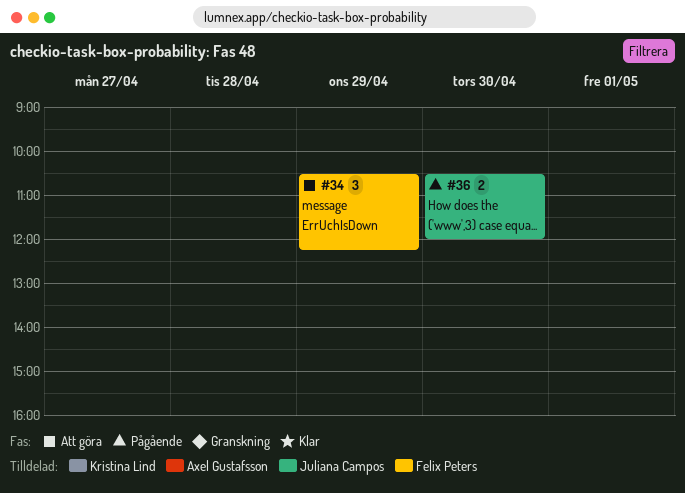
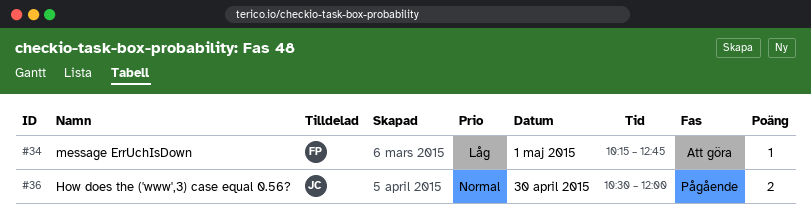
#34, estimate: 3 -> 1
#34, day: Apr 29 -> May 1
#34, begins: 10:30 -> 10:15
#34, ends: 12:15 -> 12:45

